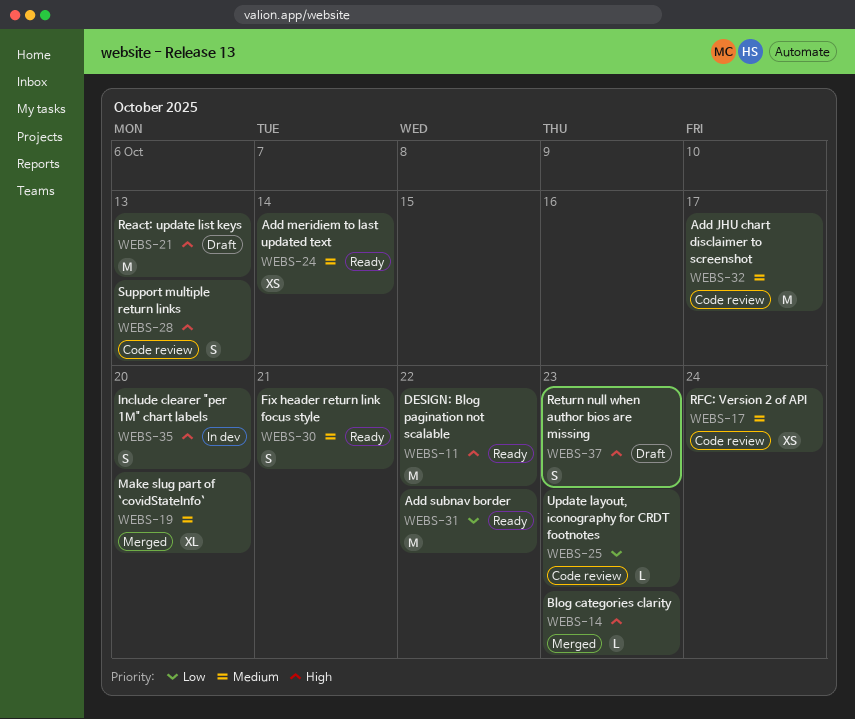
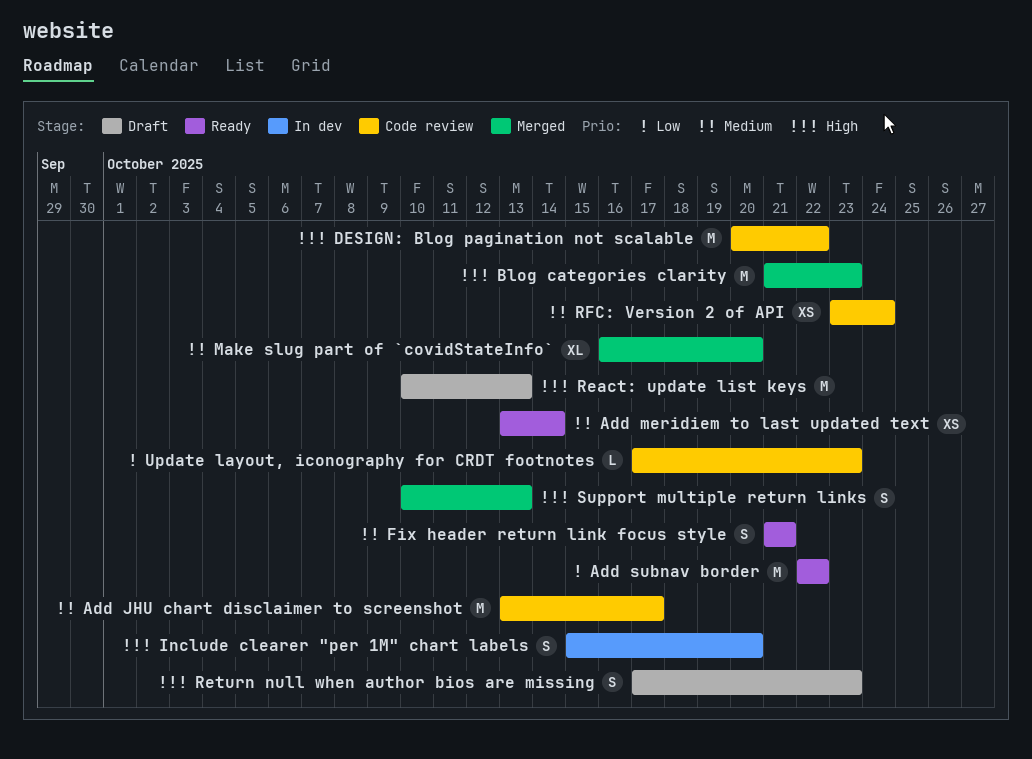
Blog categories clarity, estimate: L -> M
DESIGN: Blog pagination not scalable, status: Ready -> Code review
Support multiple return links, status: Code review -> Merged

